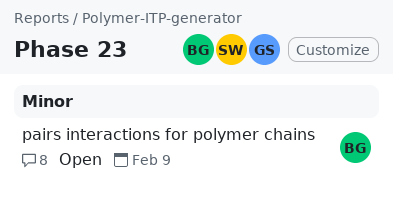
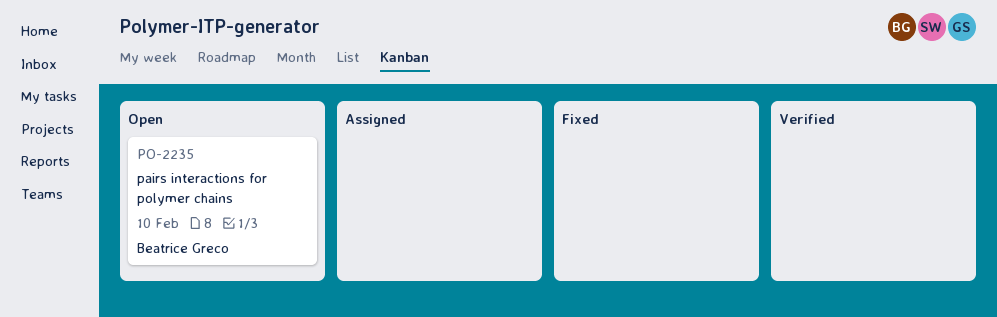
pairs interactions for polymer chains, due: Feb 9 -> Feb 10

